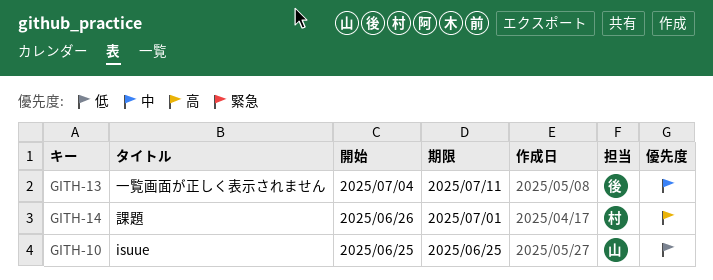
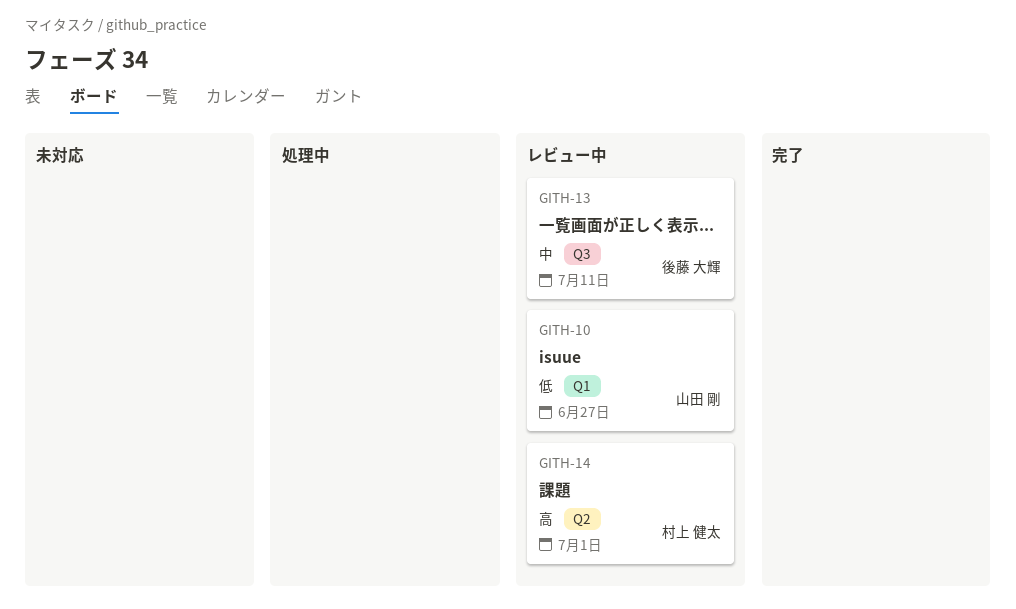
GITH-10, due: Jun 25 -> Jun 27

